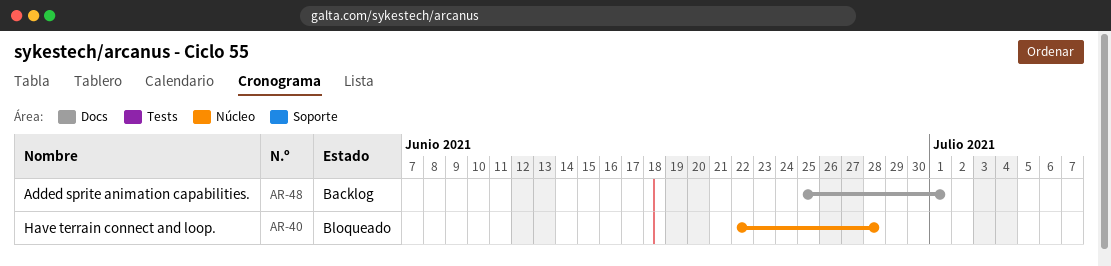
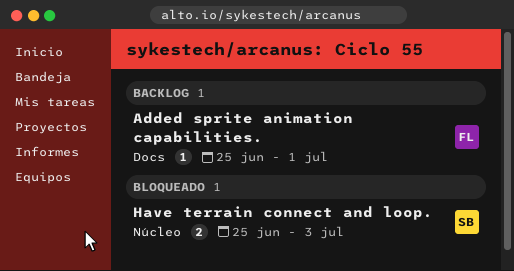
Have terrain connect and loop., start: Jun 22 -> Jun 25
Have terrain connect and loop., due: Jun 28 -> Jul 3

